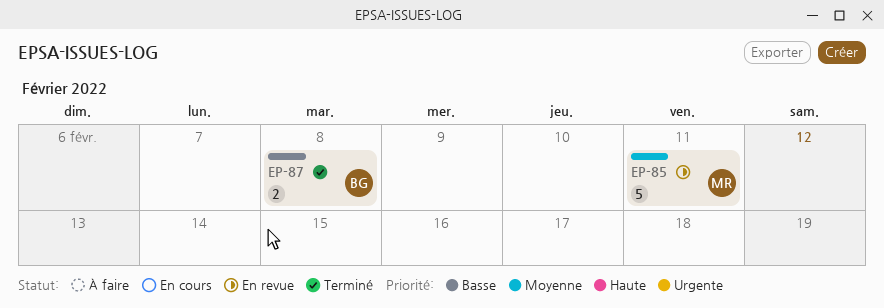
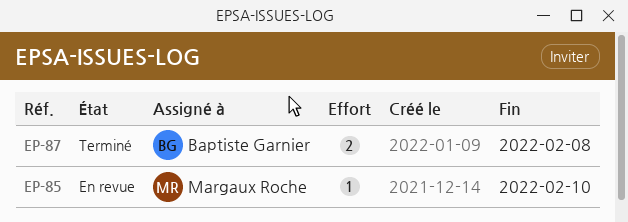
EP-85, estimate: 5 -> 1
EP-85, due: Feb 11 -> Feb 10

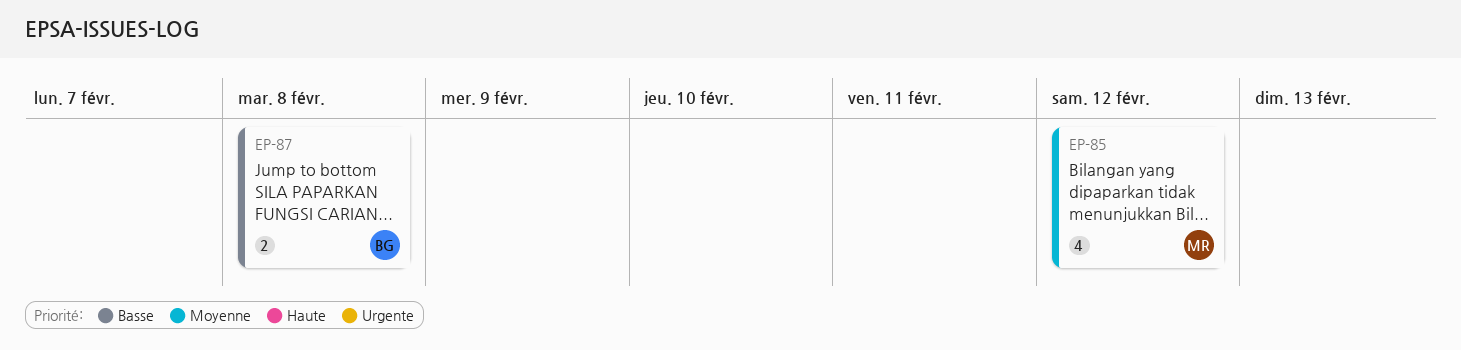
EP-85, estimate: 1 -> 4
EP-85, due: Feb 10 -> Feb 12

